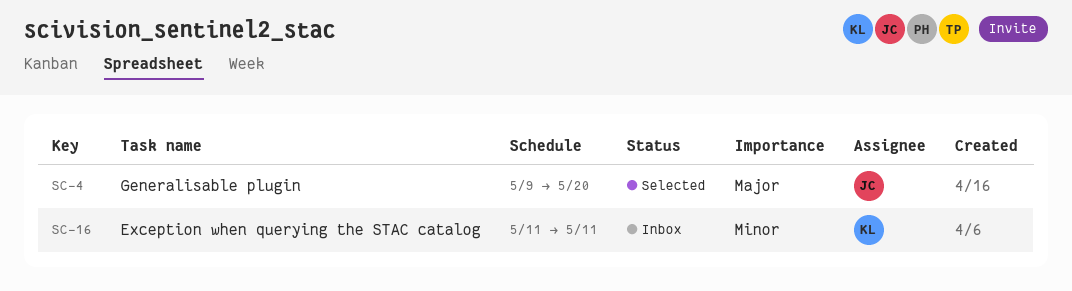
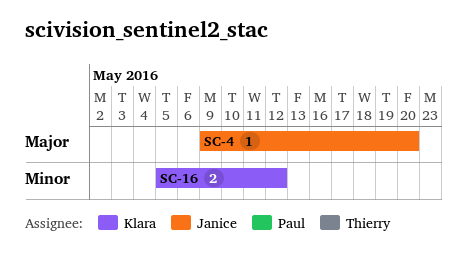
SC-16, start: May 11 -> May 5
SC-16, due: May 11 -> May 12

